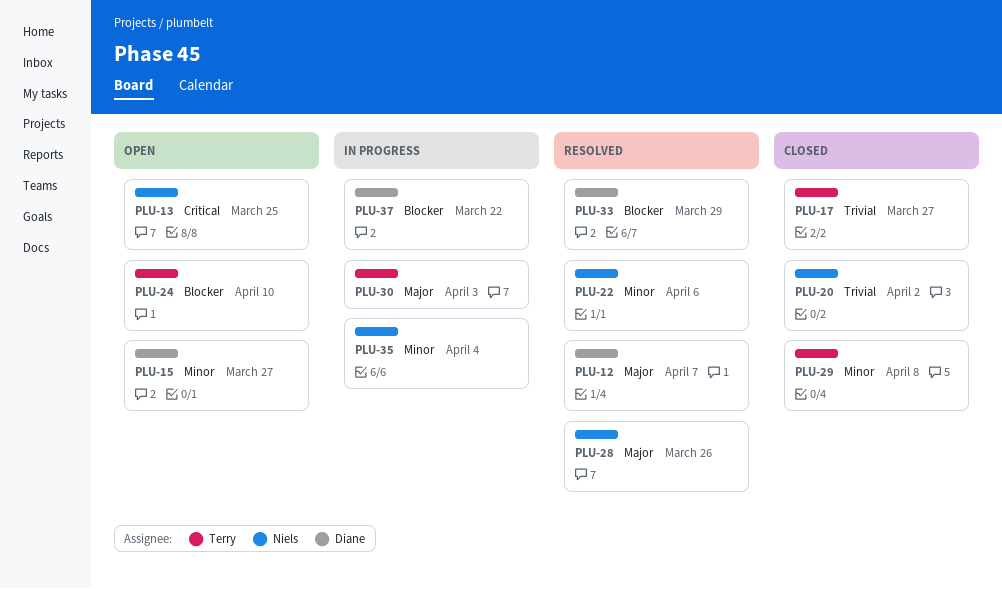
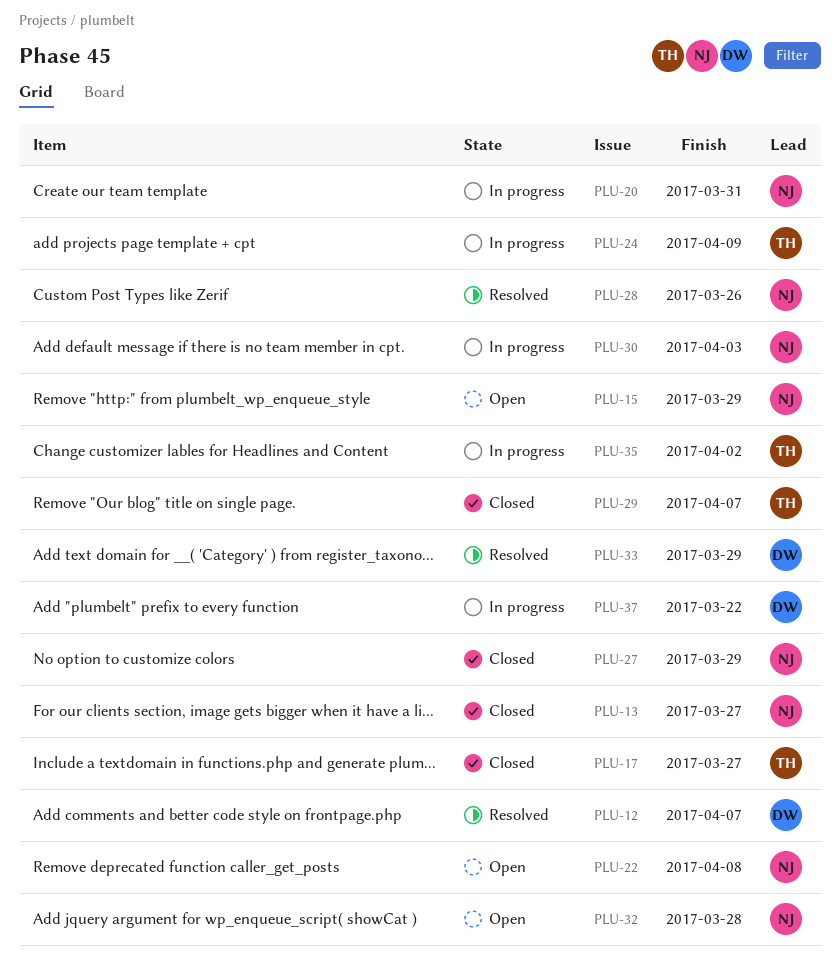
PLU-13, status: Open -> Closed
PLU-13, due: Mar 25 -> Mar 27
PLU-15, owner: Diane -> Niels
PLU-15, due: Mar 27 -> Mar 29
PLU-20, status: Closed -> In progress
PLU-20, due: Apr 2 -> Mar 31
PLU-22, status: Resolved -> Open
PLU-22, due: Apr 6 -> Apr 8
PLU-24, status: Open -> In progress
PLU-24, due: Apr 10 -> Apr 9
PLU-27: none -> present
PLU-29, due: Apr 8 -> Apr 7
PLU-30, owner: Terry -> Niels
PLU-32: none -> present
PLU-35, owner: Niels -> Terry
PLU-35, due: Apr 4 -> Apr 2

